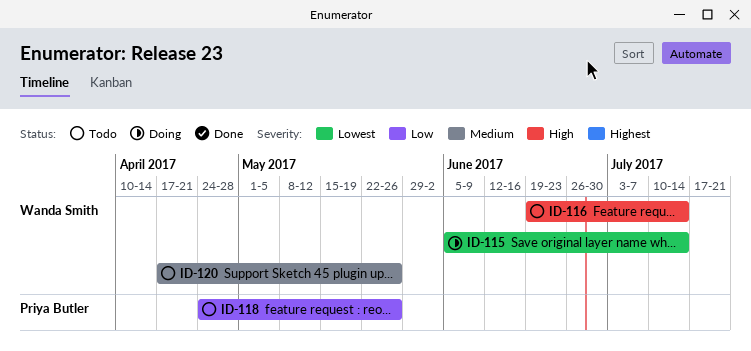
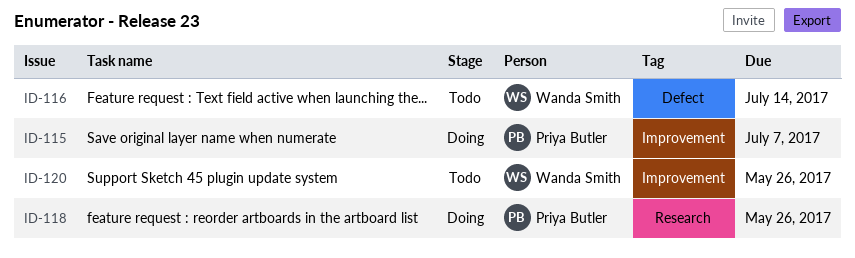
ID-115, owner: Wanda Smith -> Priya Butler
ID-115, due: Jul 14 -> Jul 7
ID-118, status: Todo -> Doing

